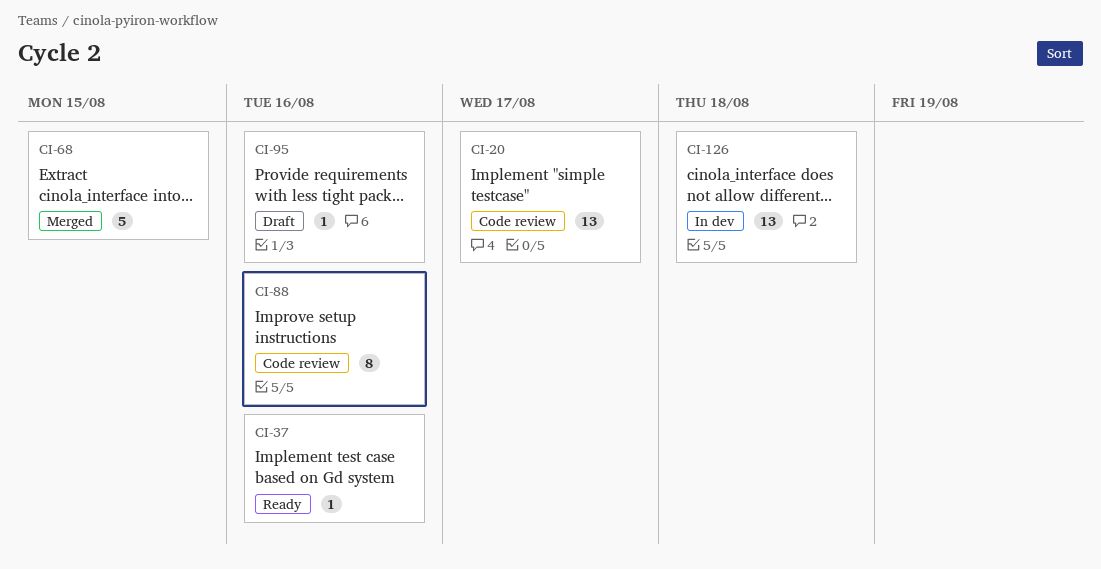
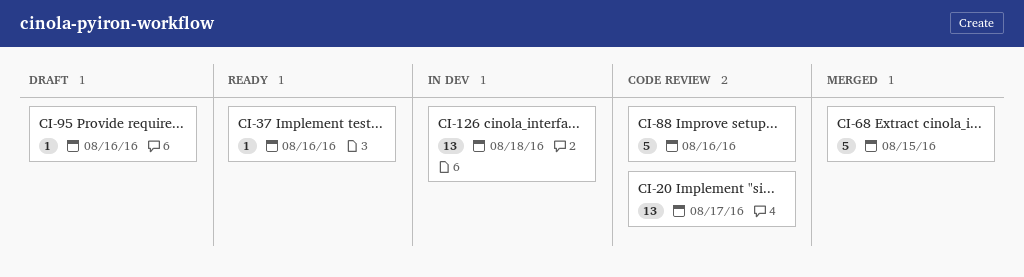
CI-88, estimate: 8 -> 5

